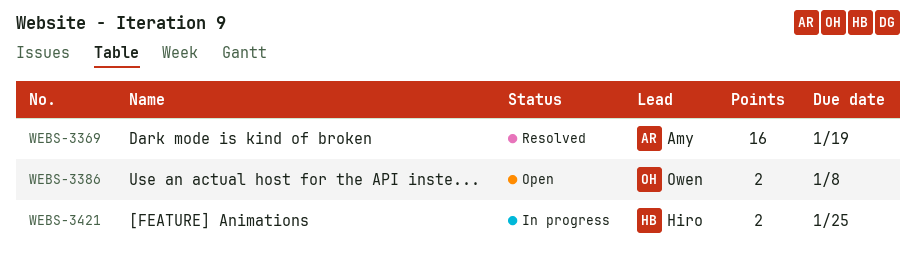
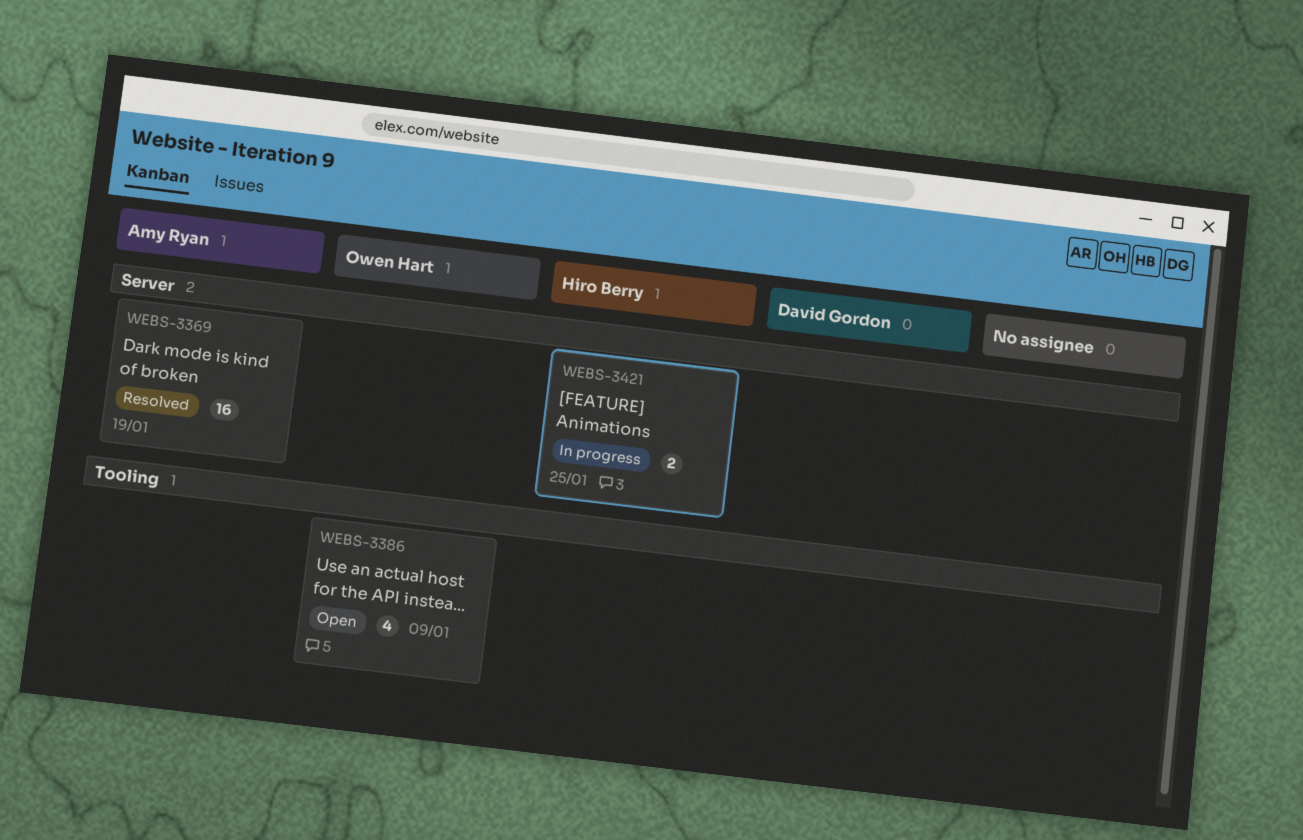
WEBS-3386, estimate: 2 -> 4
WEBS-3386, due: Jan 8 -> Jan 9

